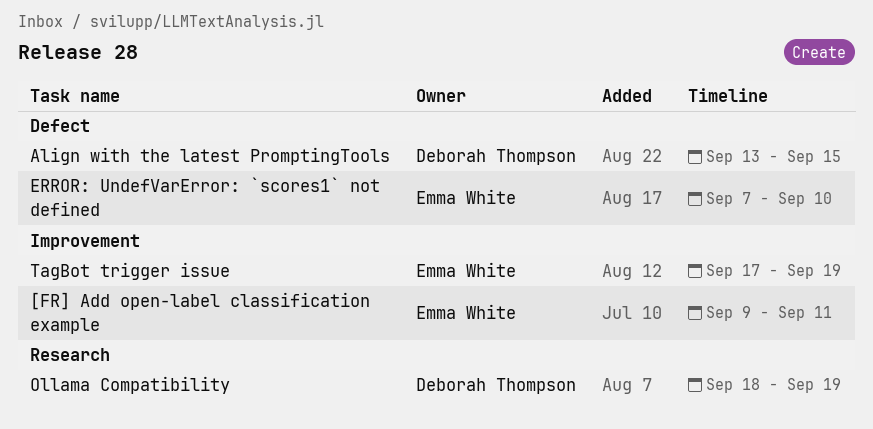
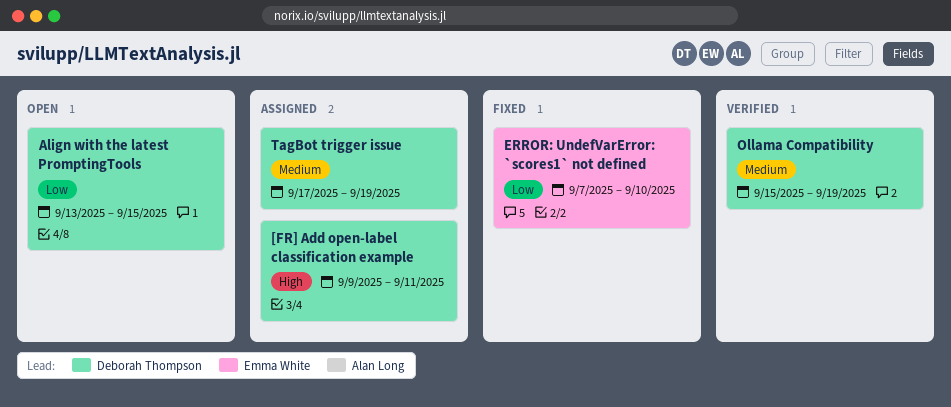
[FR] Add open-label classification example, owner: Emma White -> Deborah Thompson
Ollama Compatibility, start: Sep 18 -> Sep 15
TagBot trigger issue, owner: Emma White -> Deborah Thompson

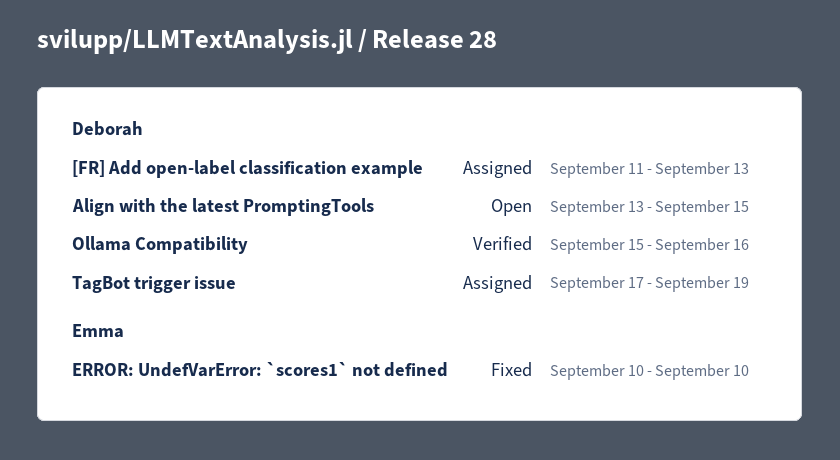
[FR] Add open-label classification example, start: Sep 9 -> Sep 11
[FR] Add open-label classification example, due: Sep 11 -> Sep 13
ERROR: UndefVarError: `scores1` not defined, start: Sep 7 -> Sep 10
Ollama Compatibility, due: Sep 19 -> Sep 16

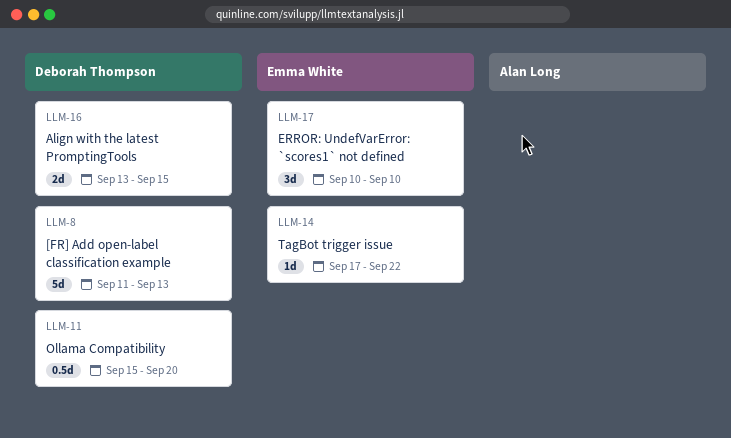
Ollama Compatibility, due: Sep 16 -> Sep 20
TagBot trigger issue, owner: Deborah Thompson -> Emma White
TagBot trigger issue, due: Sep 19 -> Sep 22

